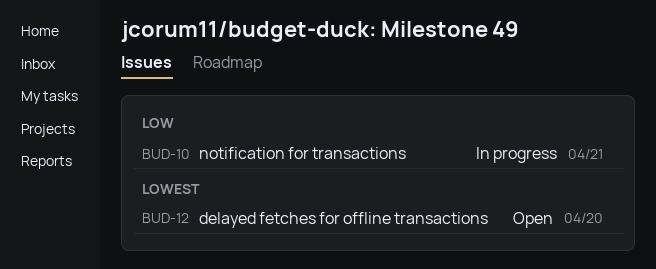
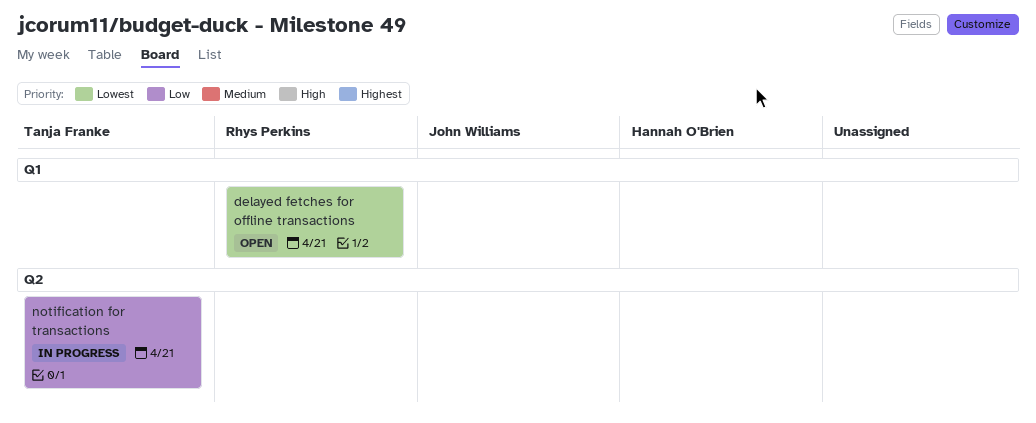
delayed fetches for offline transactions, due: Apr 20 -> Apr 21

